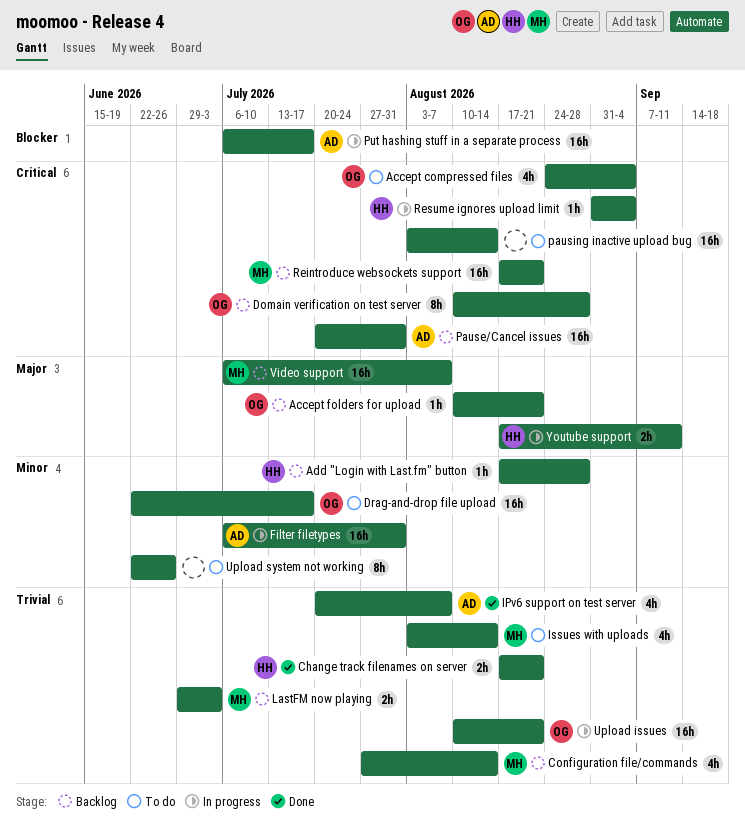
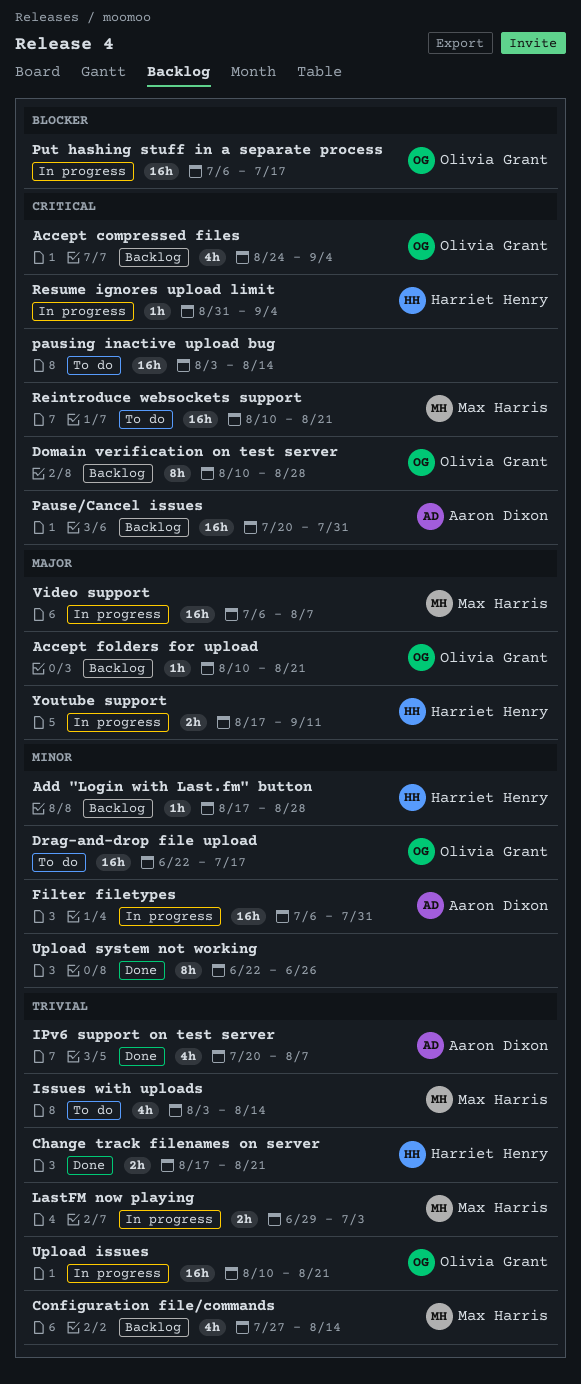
Accept compressed files, status: To do -> Backlog
LastFM now playing, status: Backlog -> In progress
Put hashing stuff in a separate process, owner: Aaron Dixon -> Olivia Grant
Reintroduce websockets support, status: Backlog -> To do
Reintroduce websockets support, start: Aug 17 -> Aug 10
Upload system not working, status: To do -> Done
Video support, status: Backlog -> In progress

